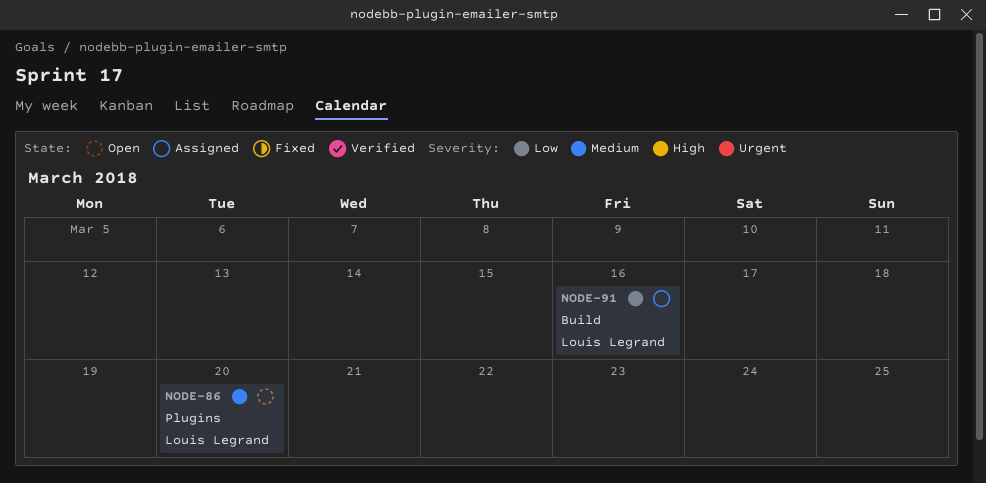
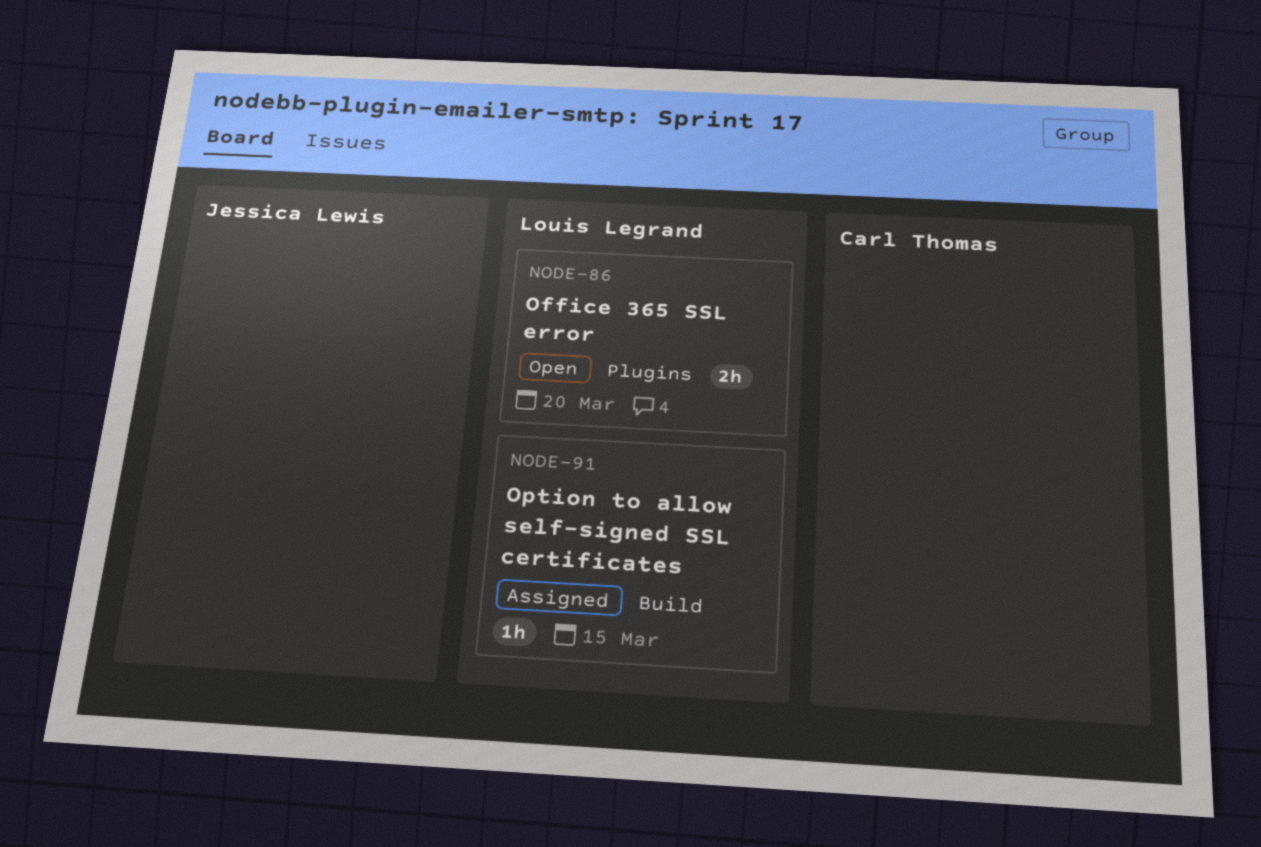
NODE-91, due: Mar 16 -> Mar 15

